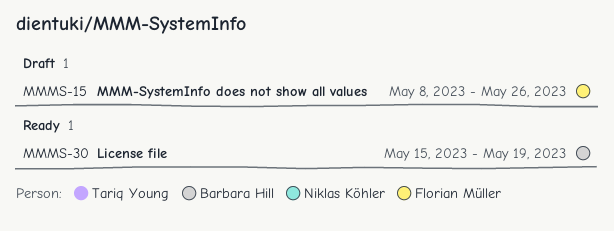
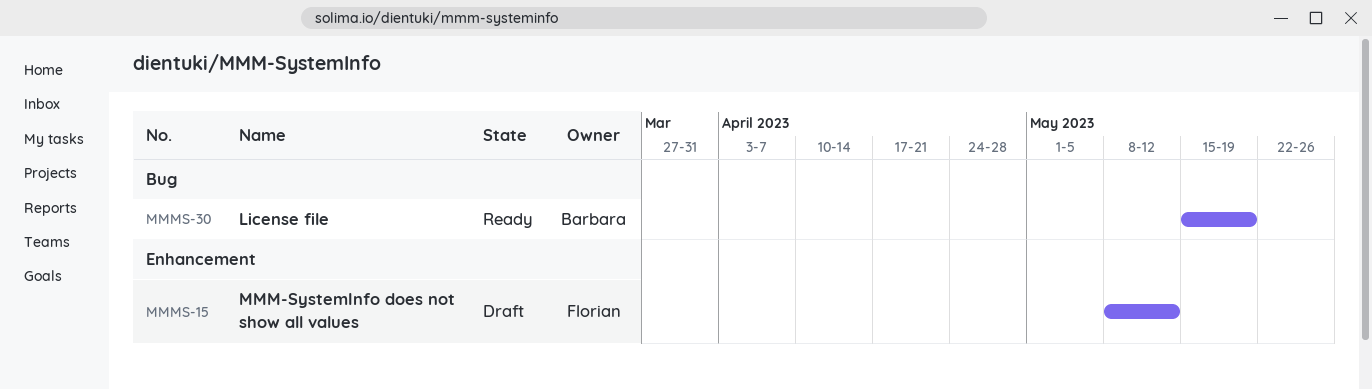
MMMS-15, due: May 26 -> May 12

